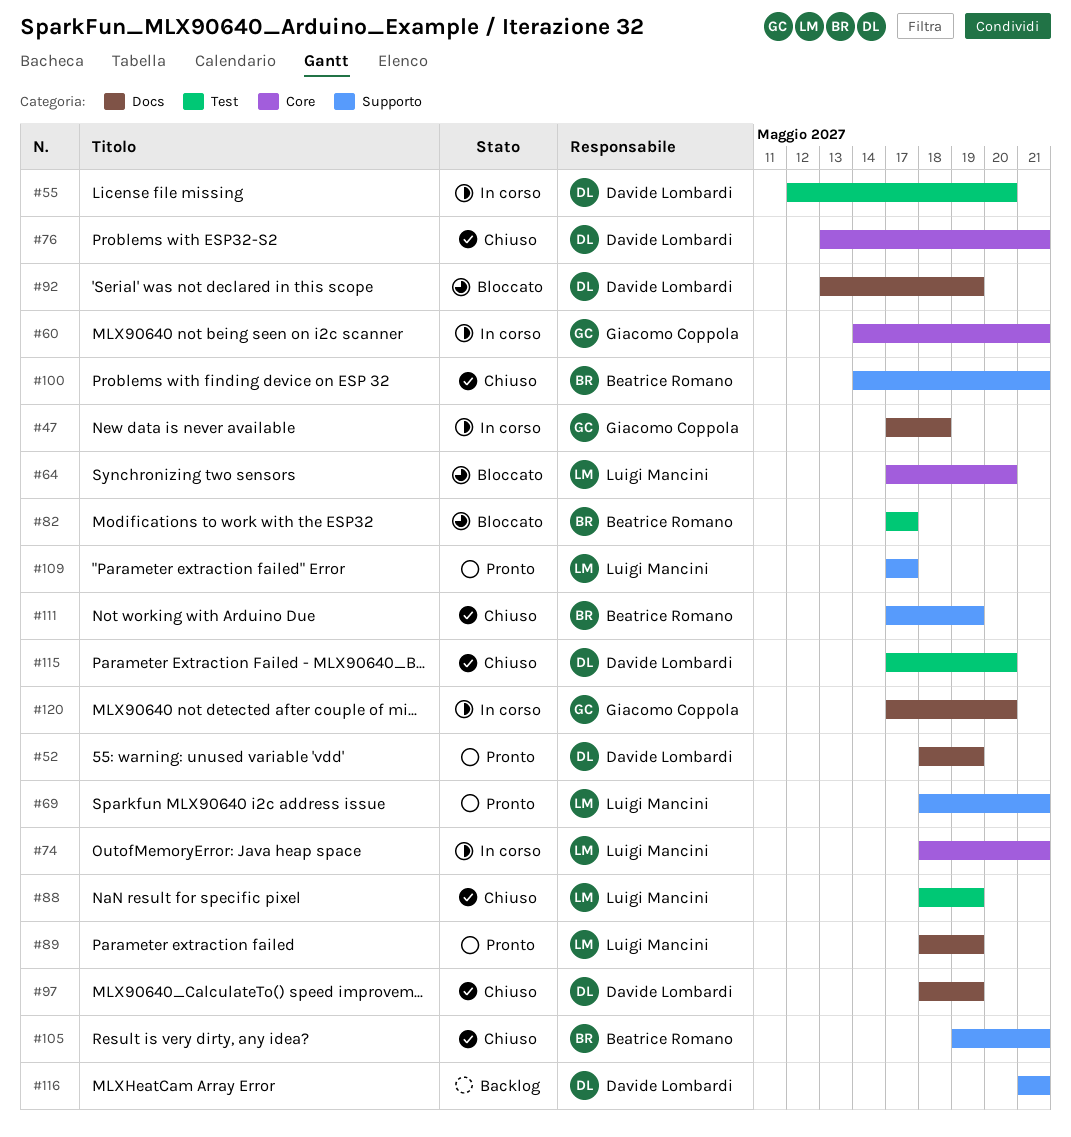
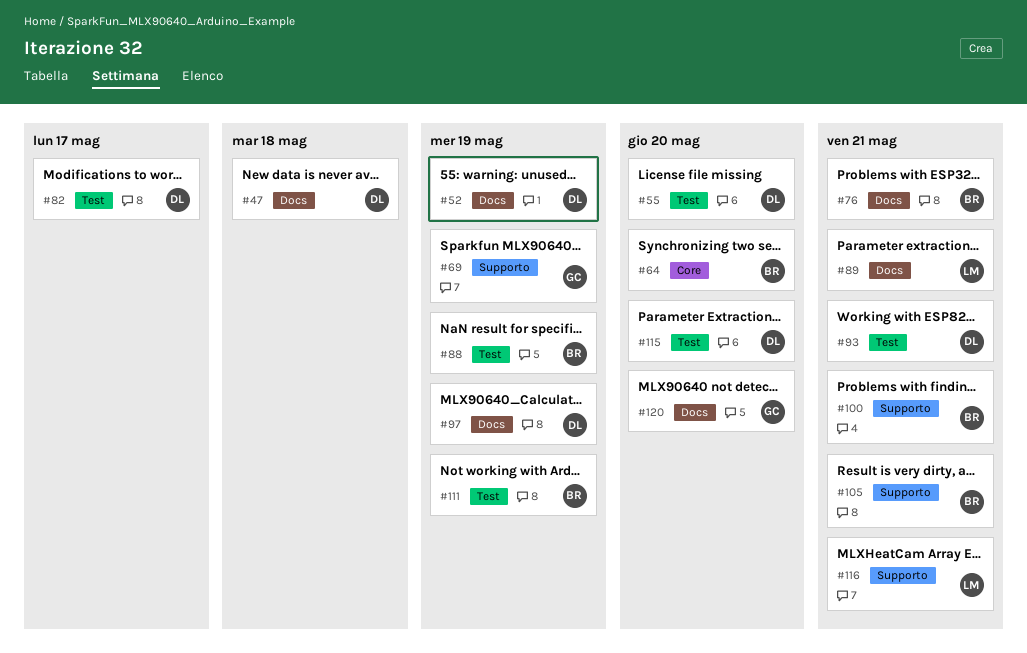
#47, owner: Giacomo Coppola -> Davide Lombardi
#60: present -> none
#64, owner: Luigi Mancini -> Beatrice Romano
#69, owner: Luigi Mancini -> Giacomo Coppola
#69, due: May 21 -> May 19
#74: present -> none
#76, owner: Davide Lombardi -> Beatrice Romano
#76, label: Core -> Docs
#82, owner: Beatrice Romano -> Davide Lombardi
#88, owner: Luigi Mancini -> Beatrice Romano
#89, due: May 19 -> May 21
#92: present -> none
#93: none -> present
#109: present -> none
#111, label: Supporto -> Test
#116, owner: Davide Lombardi -> Luigi Mancini

